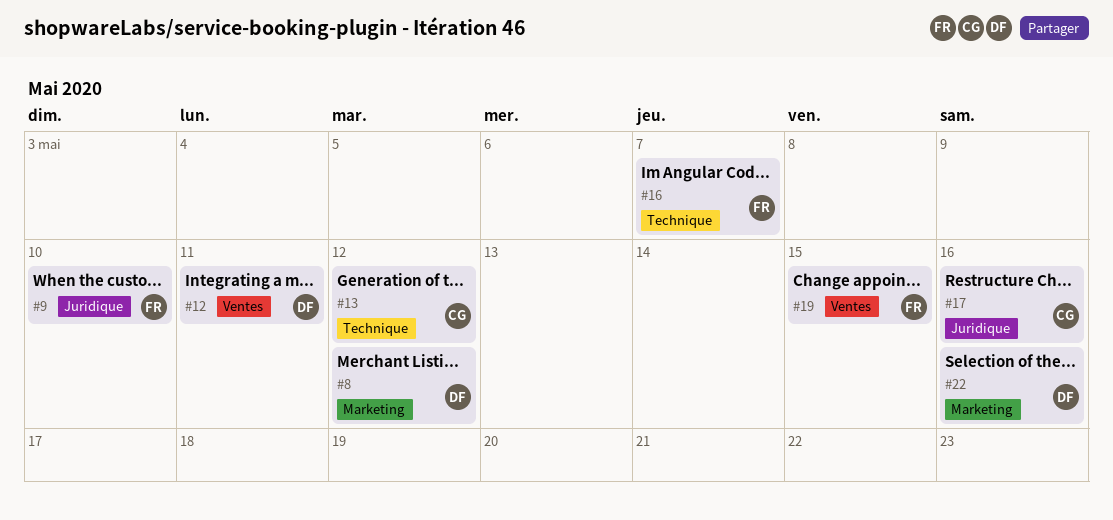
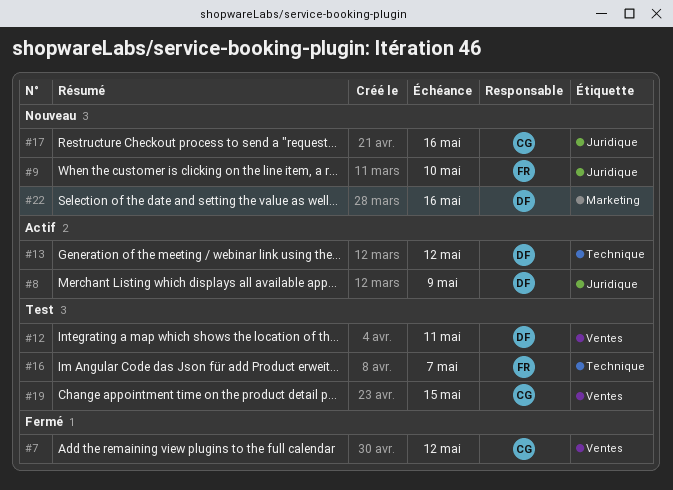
#7: none -> present
#8, label: Marketing -> Juridique
#8, due: May 12 -> May 9
#13, owner: CG -> DF
#19, owner: FR -> CG

